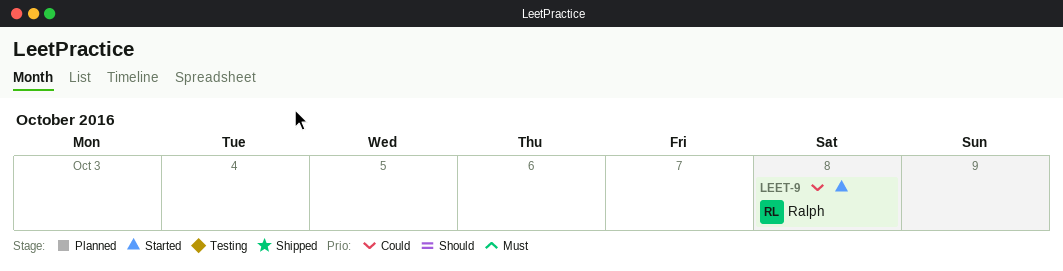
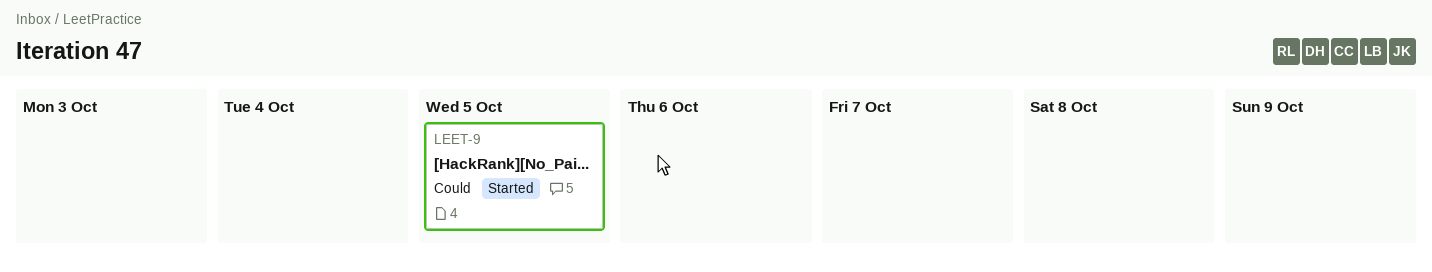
LEET-9, due: Oct 8 -> Oct 5

